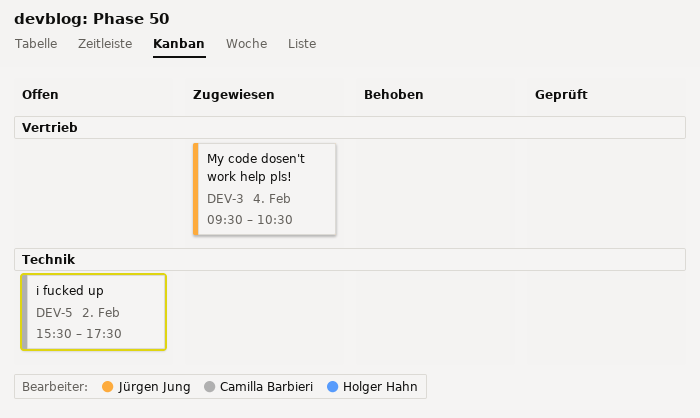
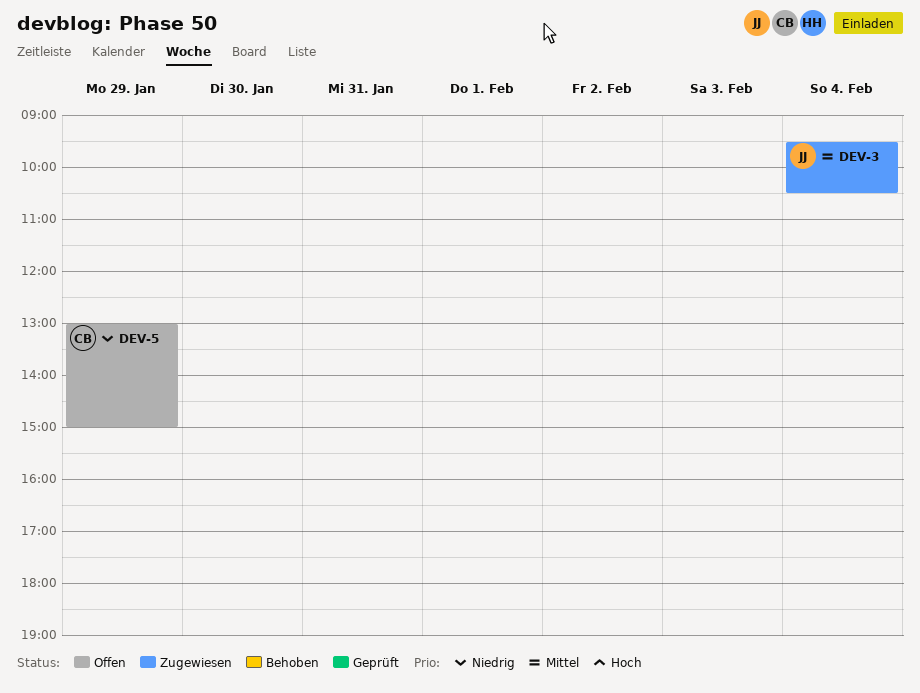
DEV-5, day: Feb 2 -> Jan 29
DEV-5, begins: 15:30 -> 13:00
DEV-5, ends: 17:30 -> 15:00

